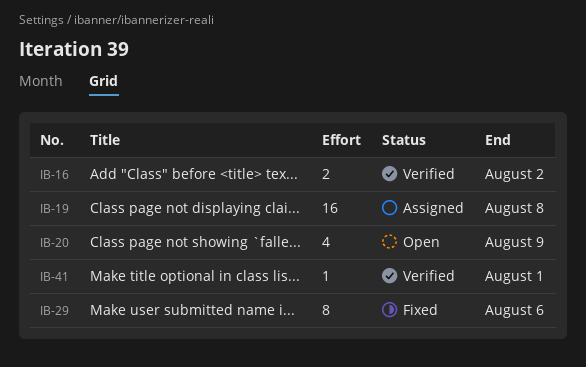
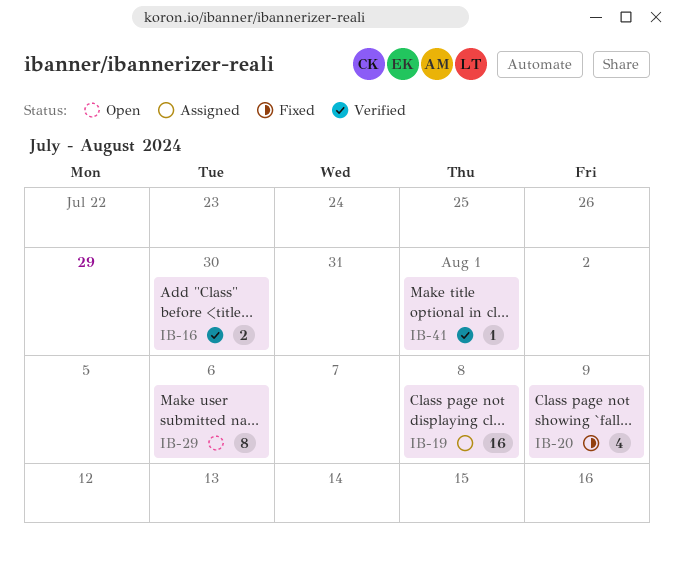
IB-16, due: Aug 2 -> Jul 30
IB-20, status: Open -> Fixed
IB-29, status: Fixed -> Open

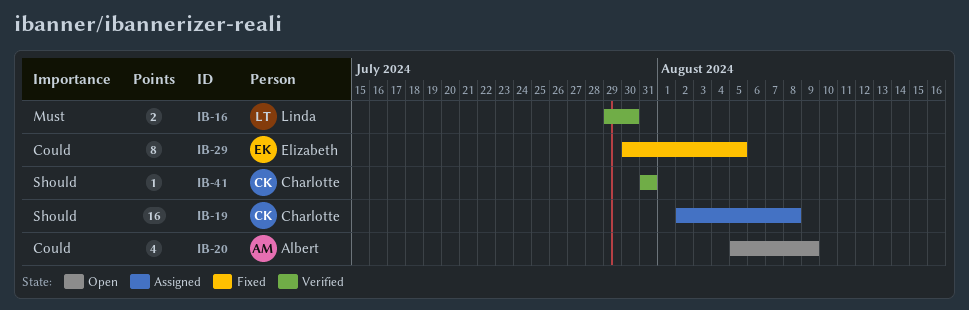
IB-20, status: Fixed -> Open
IB-29, status: Open -> Fixed
IB-29, due: Aug 6 -> Aug 5
IB-41, due: Aug 1 -> Jul 31

